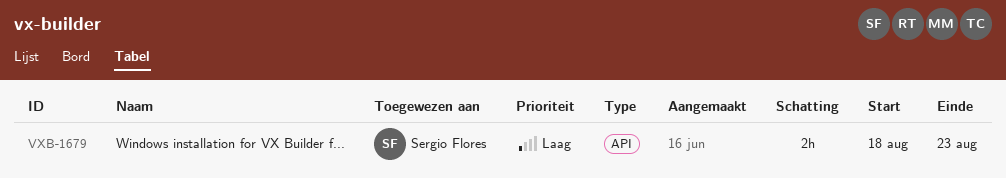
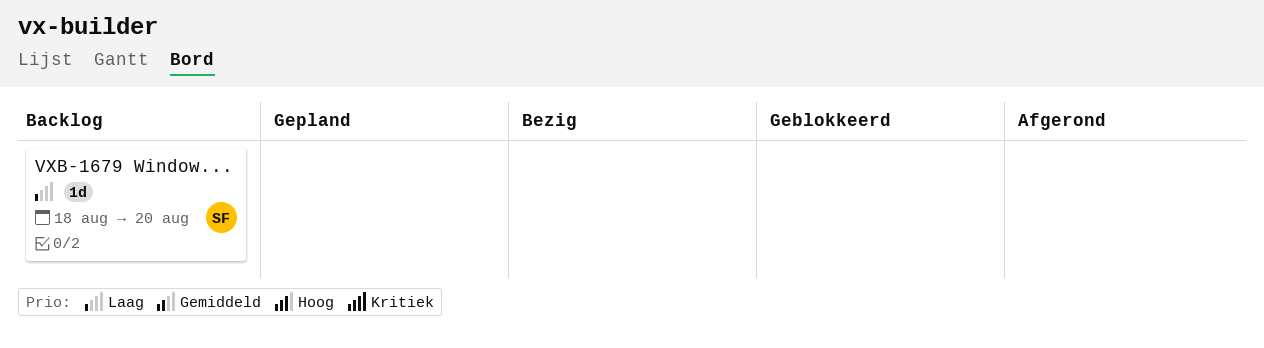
VXB-1679, estimate: 2h -> 1d
VXB-1679, due: Aug 23 -> Aug 20

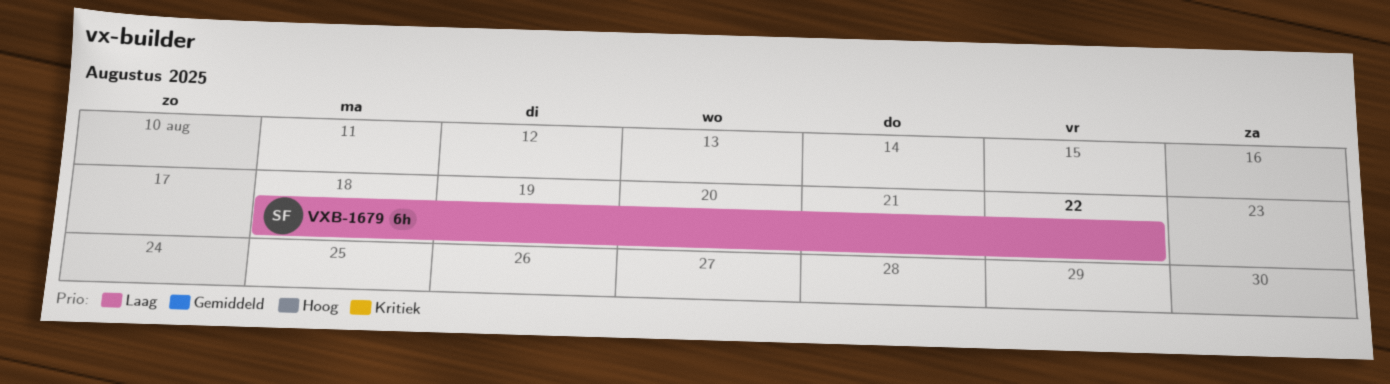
VXB-1679, estimate: 1d -> 6h
VXB-1679, due: Aug 20 -> Aug 22

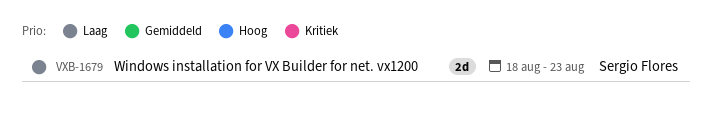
VXB-1679, estimate: 6h -> 2d
VXB-1679, due: Aug 22 -> Aug 23

